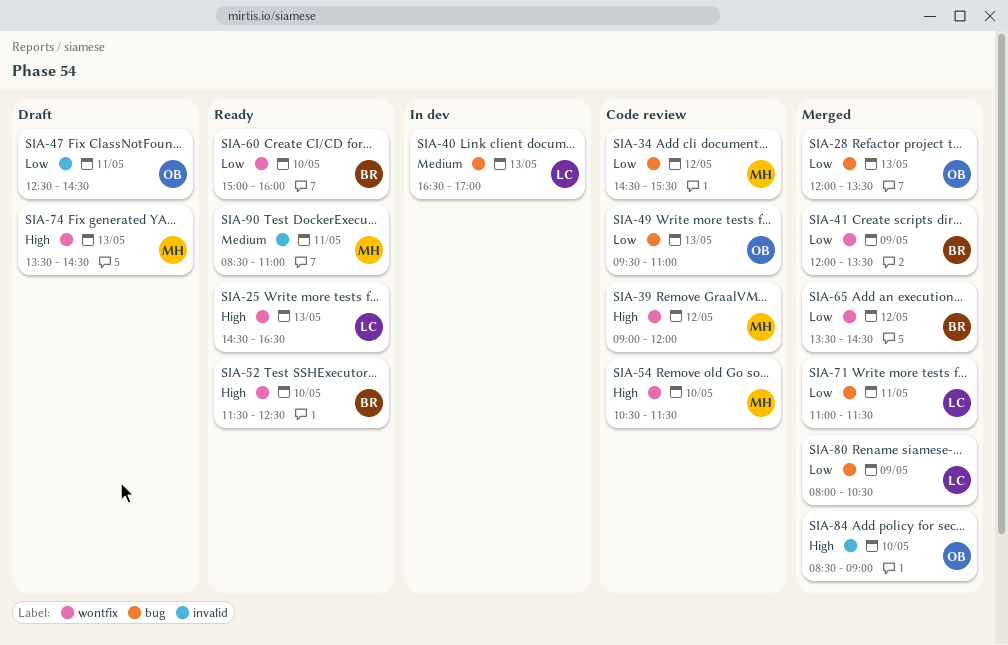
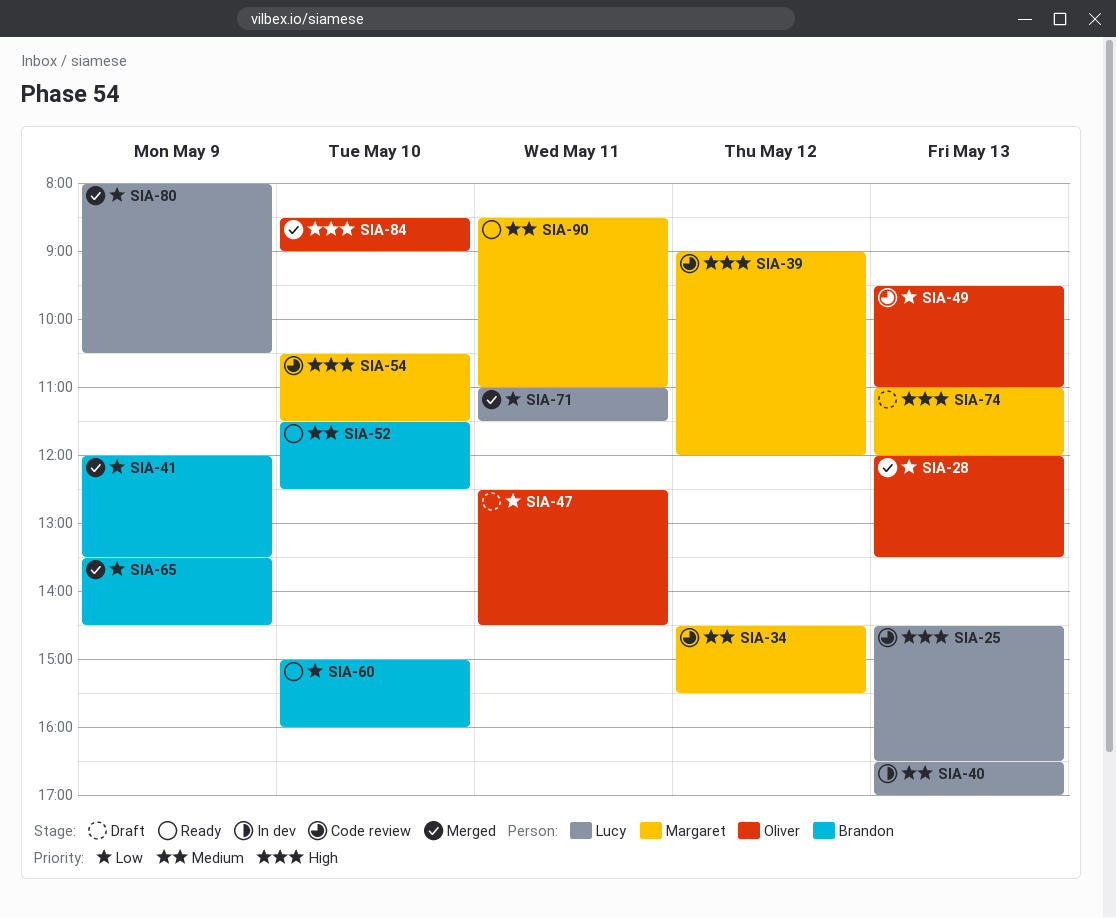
SIA-25, status: Ready -> Code review
SIA-34, priority: Low -> Medium
SIA-52, priority: High -> Medium
SIA-65, day: May 12 -> May 9
SIA-74, begins: 13:30 -> 11:00
SIA-74, ends: 14:30 -> 12:00

